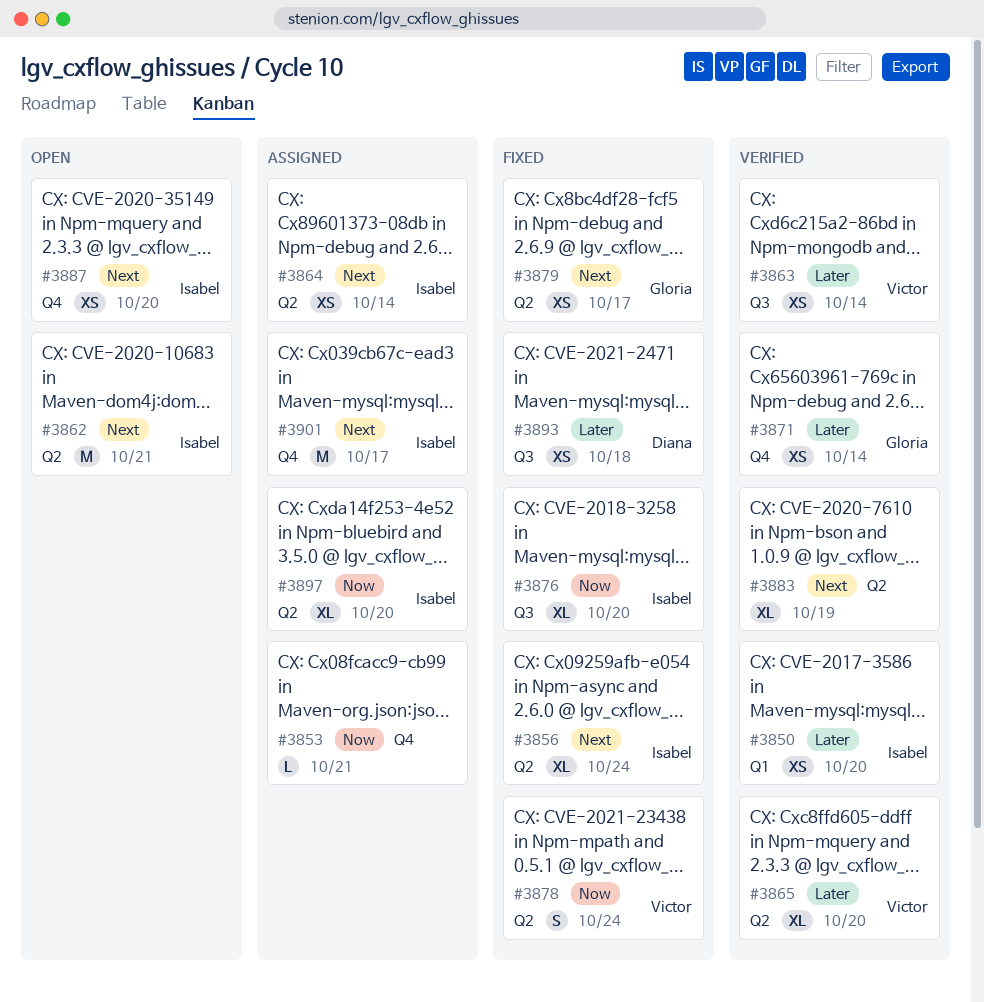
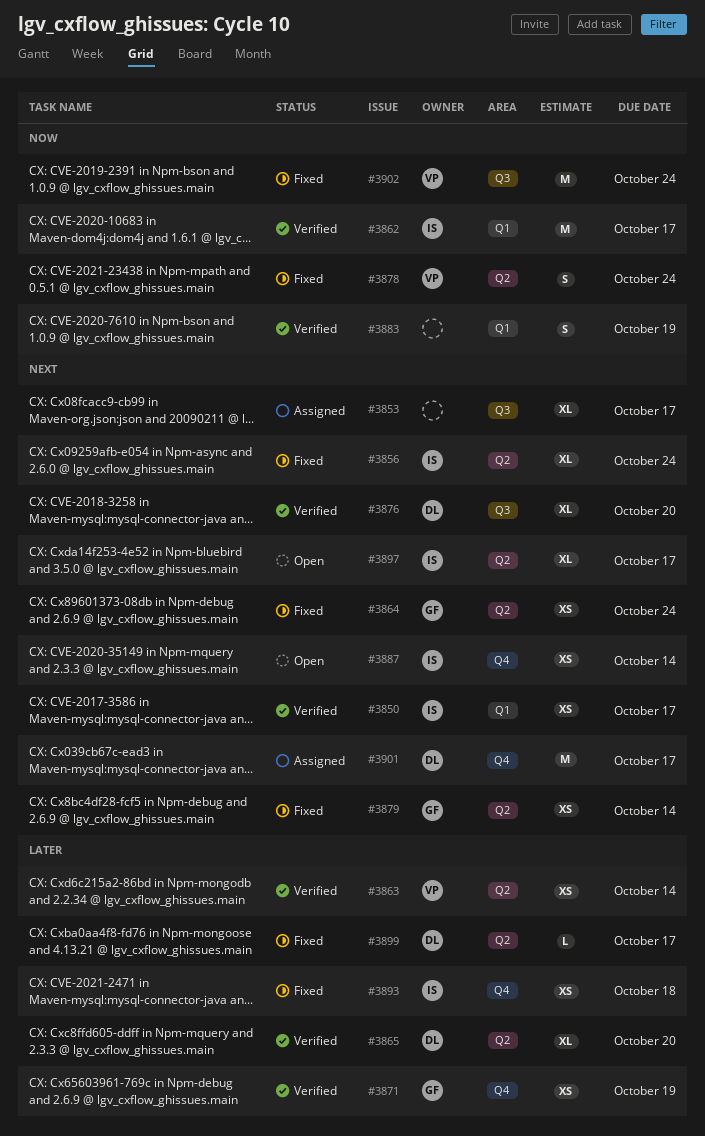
#3850, priority: Later -> Next
#3850, due: Oct 20 -> Oct 17
#3853, priority: Now -> Next
#3853, label: Q4 -> Q3
#3853, estimate: L -> XL
#3853, due: Oct 21 -> Oct 17
#3862, status: Open -> Verified
#3862, priority: Next -> Now
#3862, label: Q2 -> Q1
#3862, due: Oct 21 -> Oct 17
#3863, label: Q3 -> Q2
#3864, status: Assigned -> Fixed
#3864, owner: Isabel -> Gloria
#3864, due: Oct 14 -> Oct 24
#3865, owner: Victor -> Diana
#3871, due: Oct 14 -> Oct 19
#3876, status: Fixed -> Verified
#3876, owner: Isabel -> Diana
#3876, priority: Now -> Next
#3879, due: Oct 17 -> Oct 14
#3883, priority: Next -> Now
#3883, label: Q2 -> Q1
#3883, estimate: XL -> S
#3887, due: Oct 20 -> Oct 14
#3893, owner: Diana -> Isabel
#3893, label: Q3 -> Q4
#3897, status: Assigned -> Open
#3897, priority: Now -> Next
#3897, due: Oct 20 -> Oct 17
#3899: none -> present
#3901, owner: Isabel -> Diana
#3902: none -> present

